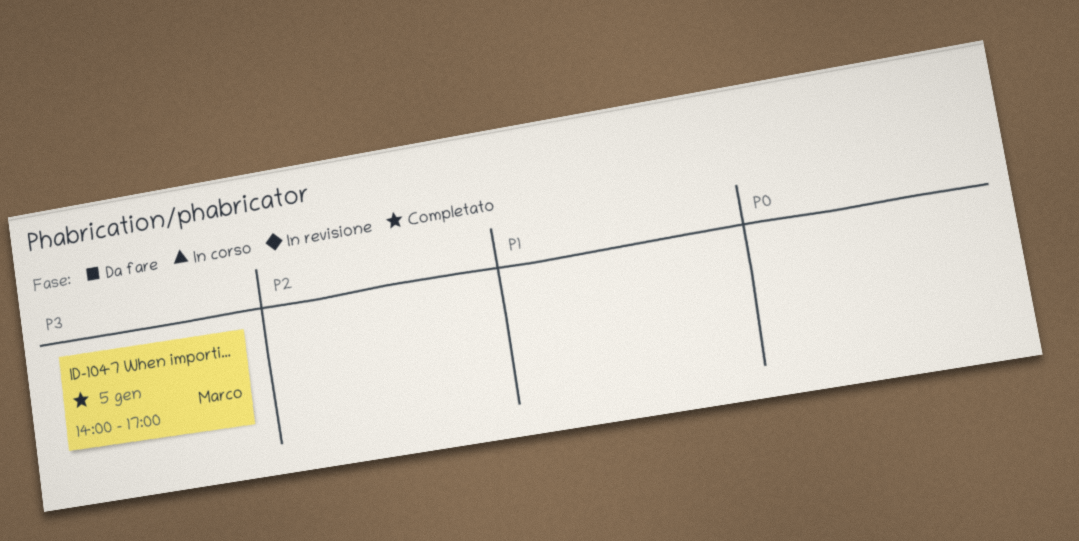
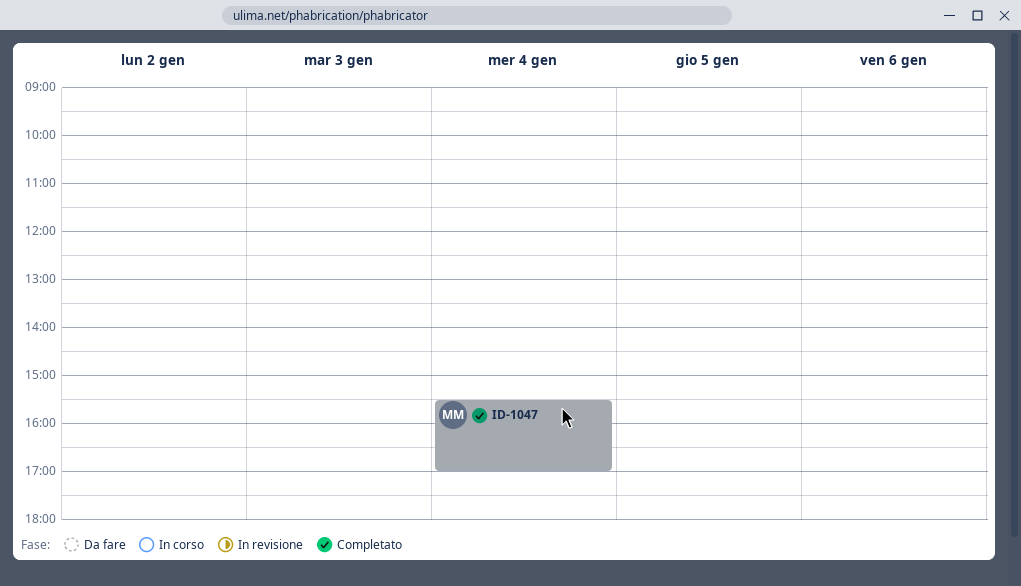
ID-1047, day: Jan 5 -> Jan 4
ID-1047, begins: 14:00 -> 15:30

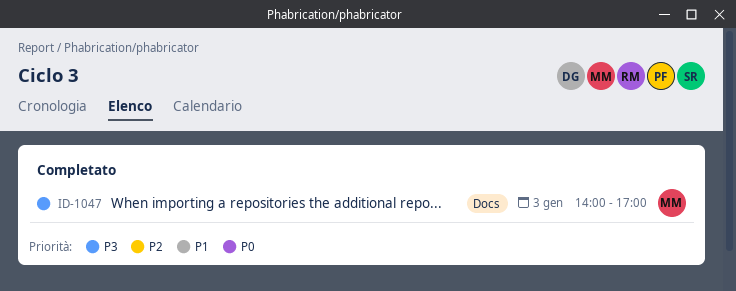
ID-1047, day: Jan 4 -> Jan 3
ID-1047, begins: 15:30 -> 14:00

